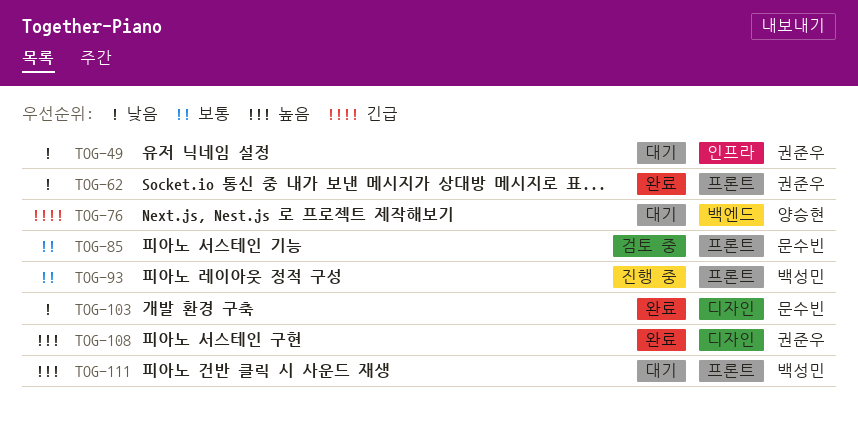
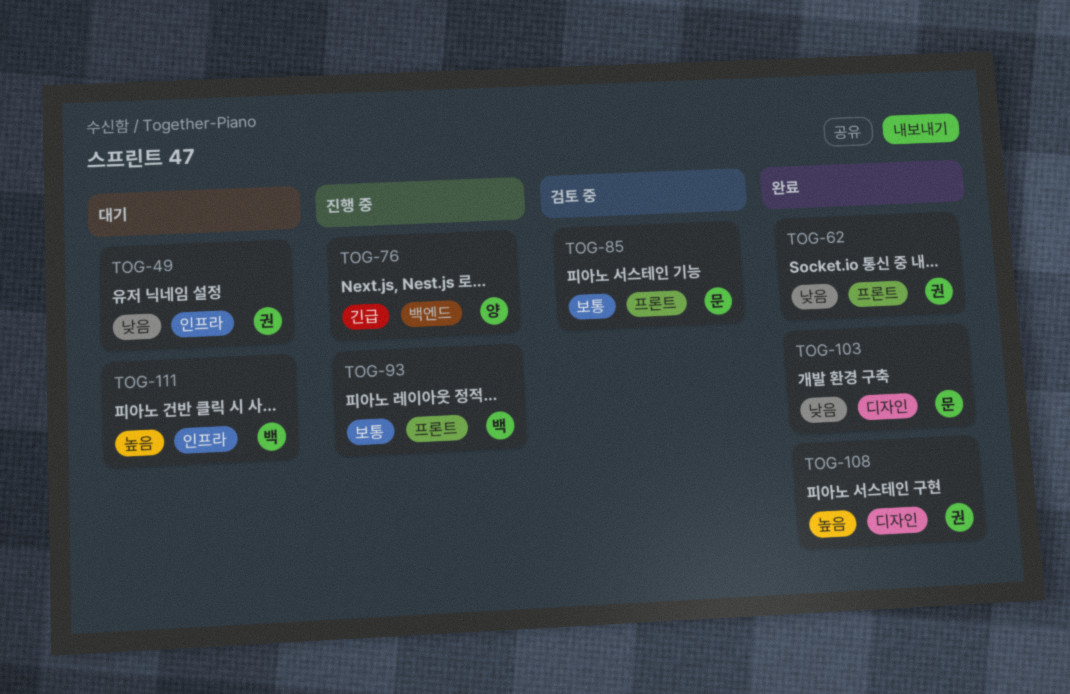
TOG-76, status: 대기 -> 진행 중
TOG-111, label: 프론트 -> 인프라

